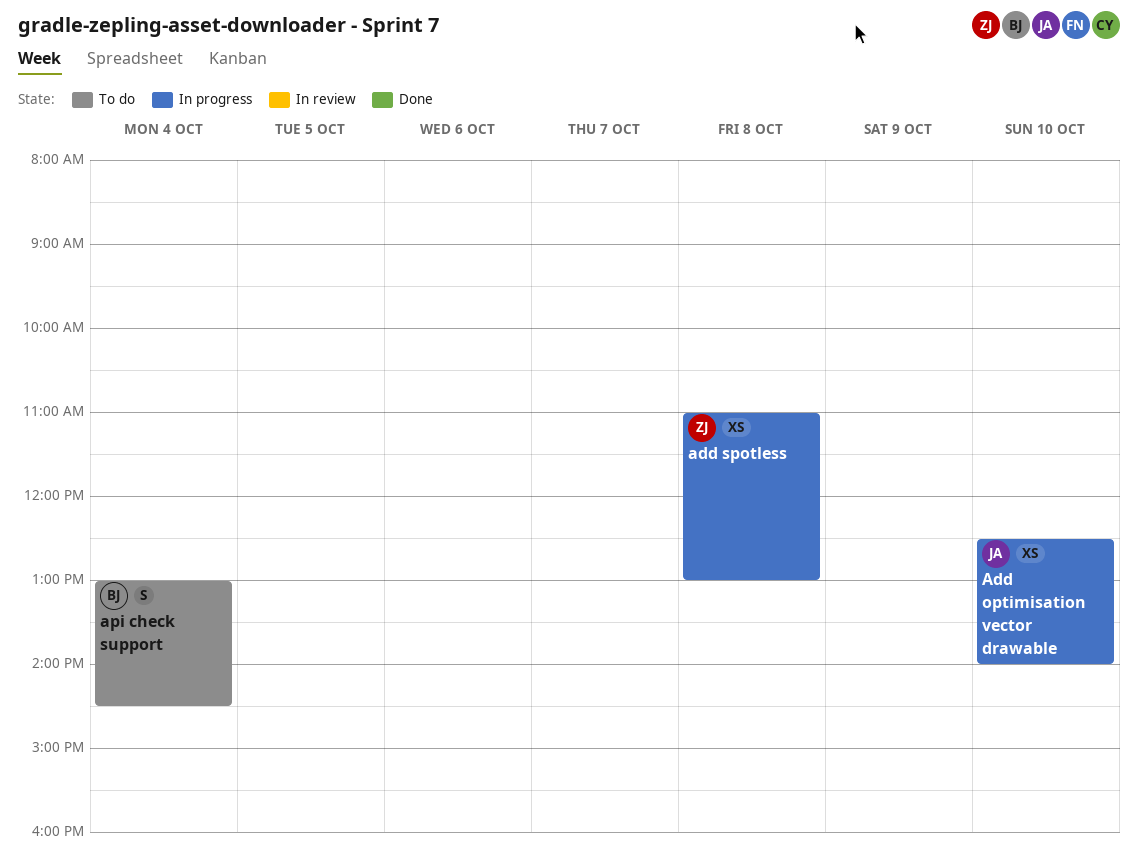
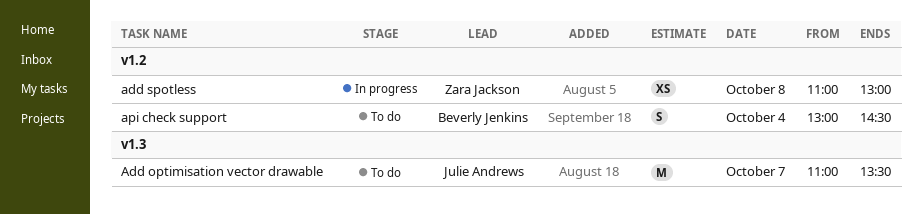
Add optimisation vector drawable, status: In progress -> To do
Add optimisation vector drawable, estimate: XS -> M
Add optimisation vector drawable, day: Oct 10 -> Oct 7
Add optimisation vector drawable, begins: 12:30 -> 11:00
Add optimisation vector drawable, ends: 14:00 -> 13:30

